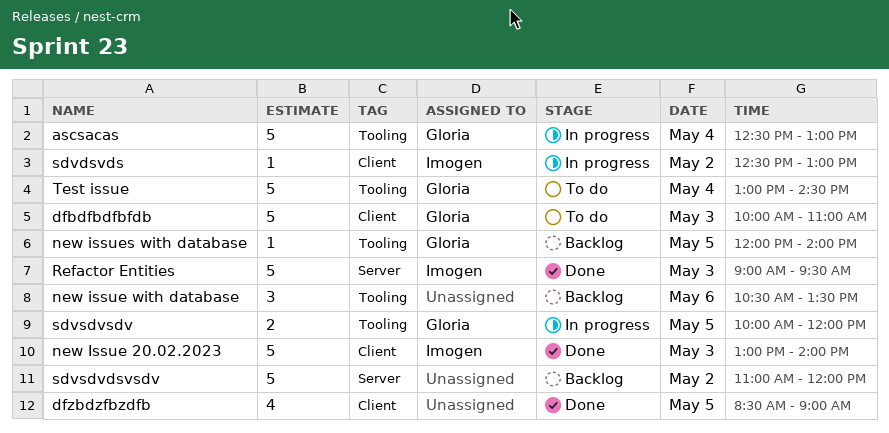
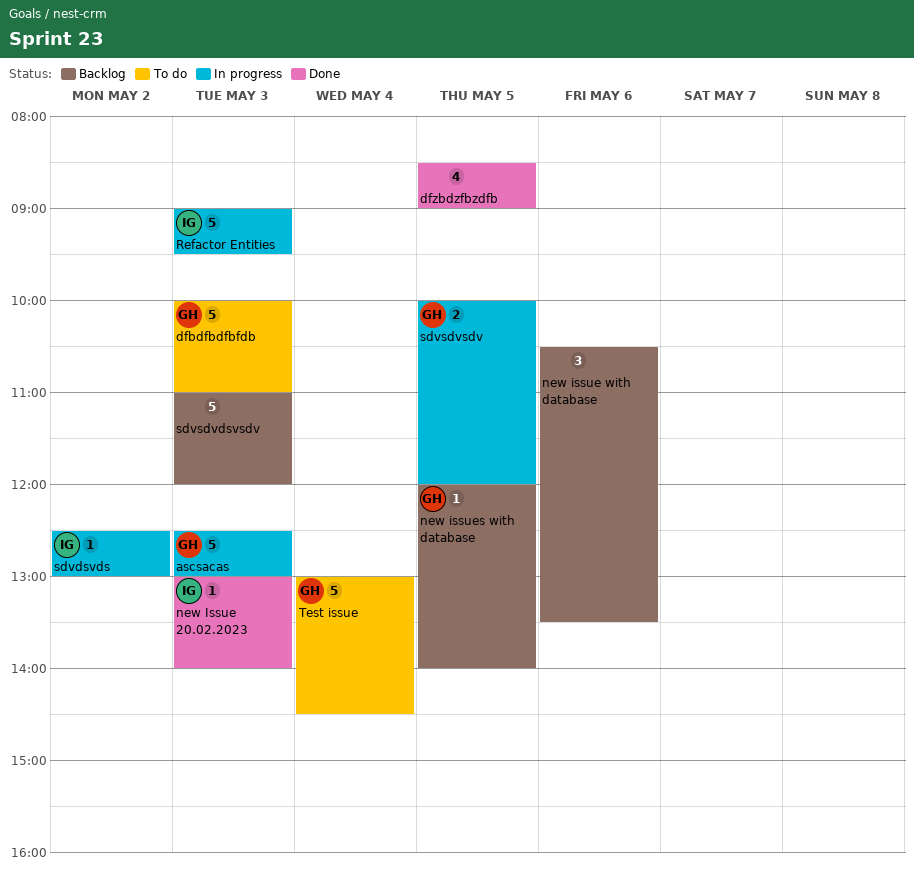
ascsacas, day: May 4 -> May 3
new Issue 20.02.2023, estimate: 5 -> 1
Refactor Entities, status: Done -> In progress
sdvsdvdsvsdv, day: May 2 -> May 3

